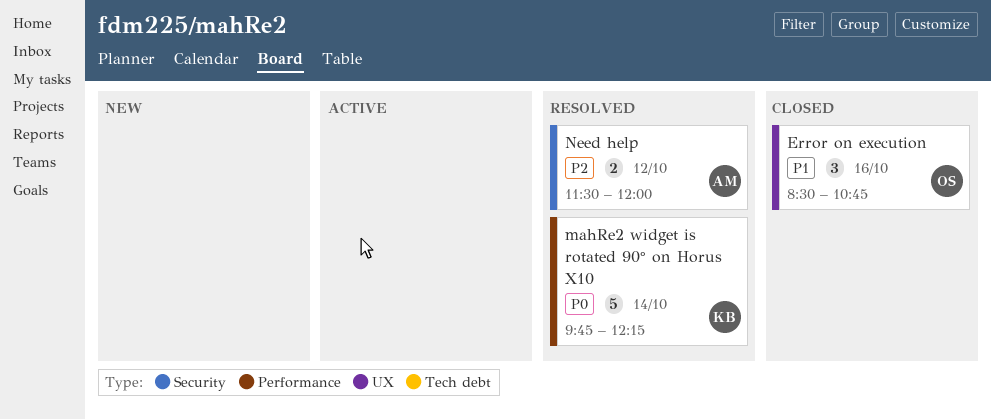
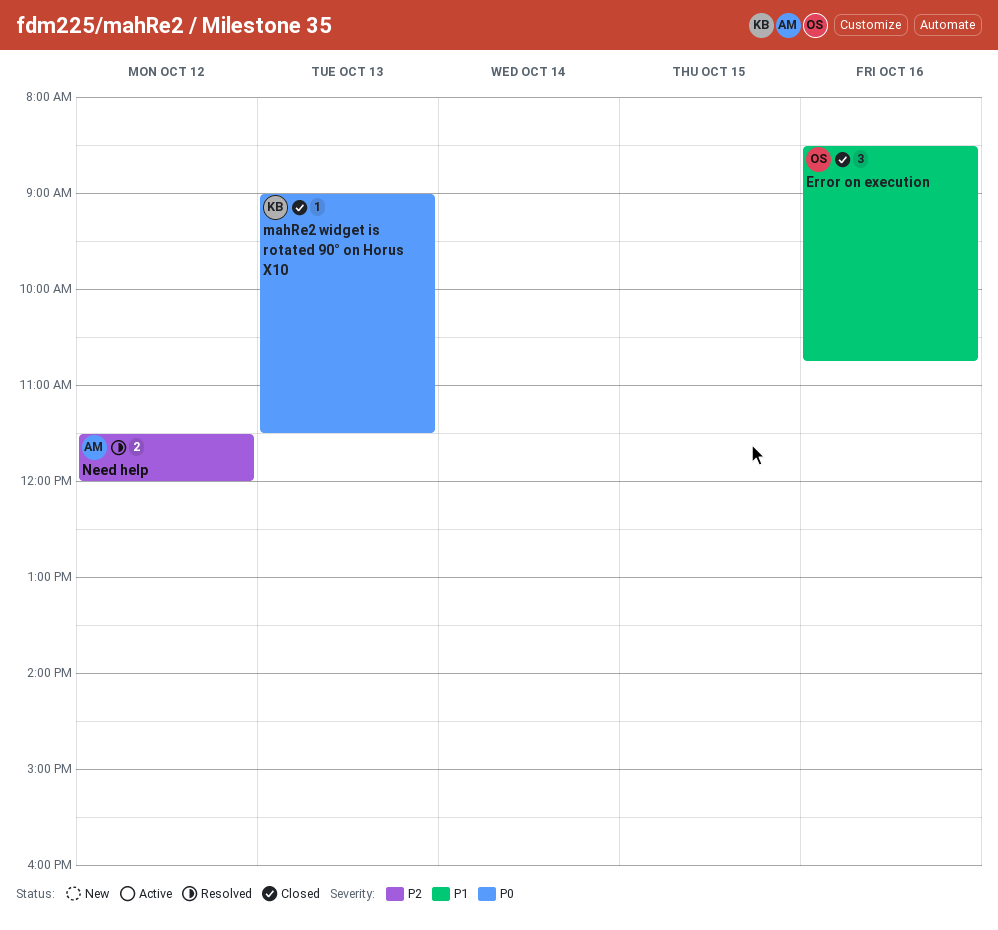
mahRe2 widget is rotated 90° on Horus X10, status: Resolved -> Closed
mahRe2 widget is rotated 90° on Horus X10, estimate: 5 -> 1
mahRe2 widget is rotated 90° on Horus X10, day: Oct 14 -> Oct 13
mahRe2 widget is rotated 90° on Horus X10, begins: 09:45 -> 09:00
mahRe2 widget is rotated 90° on Horus X10, ends: 12:15 -> 11:30

